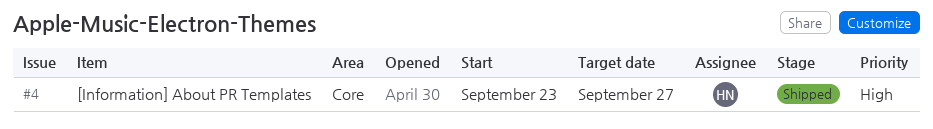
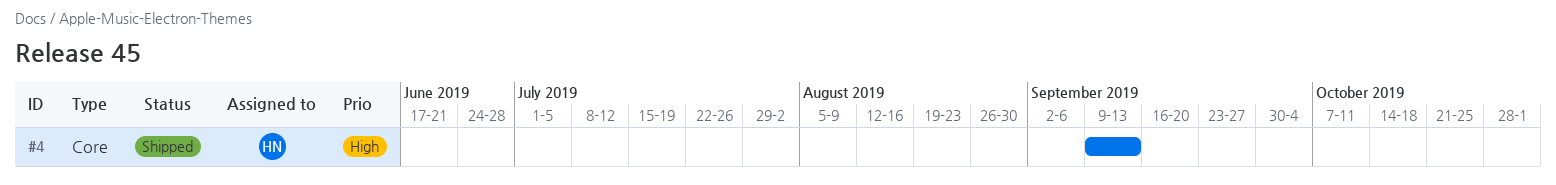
#4, start: Sep 23 -> Sep 9
#4, due: Sep 27 -> Sep 13

